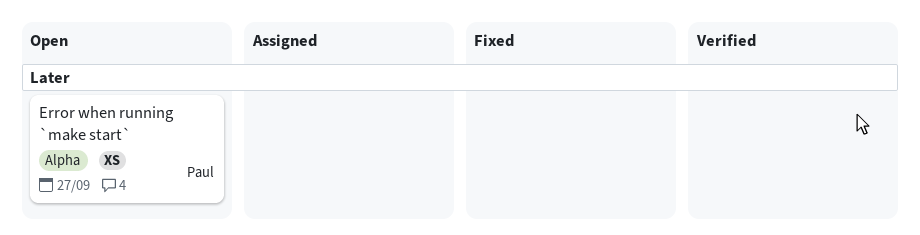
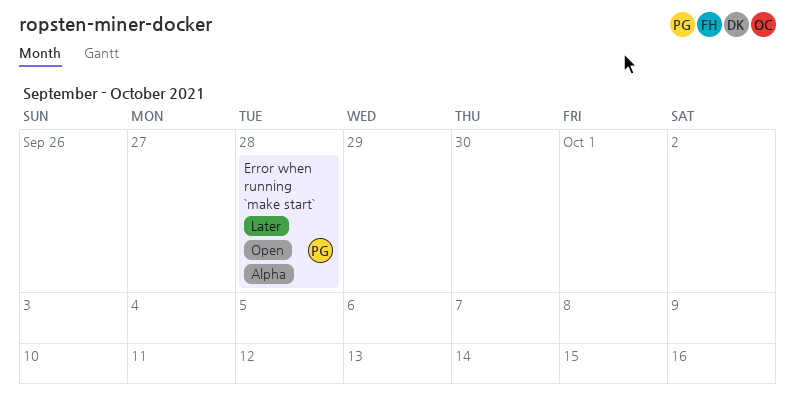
Error when running `make start`, due: Sep 27 -> Sep 28

